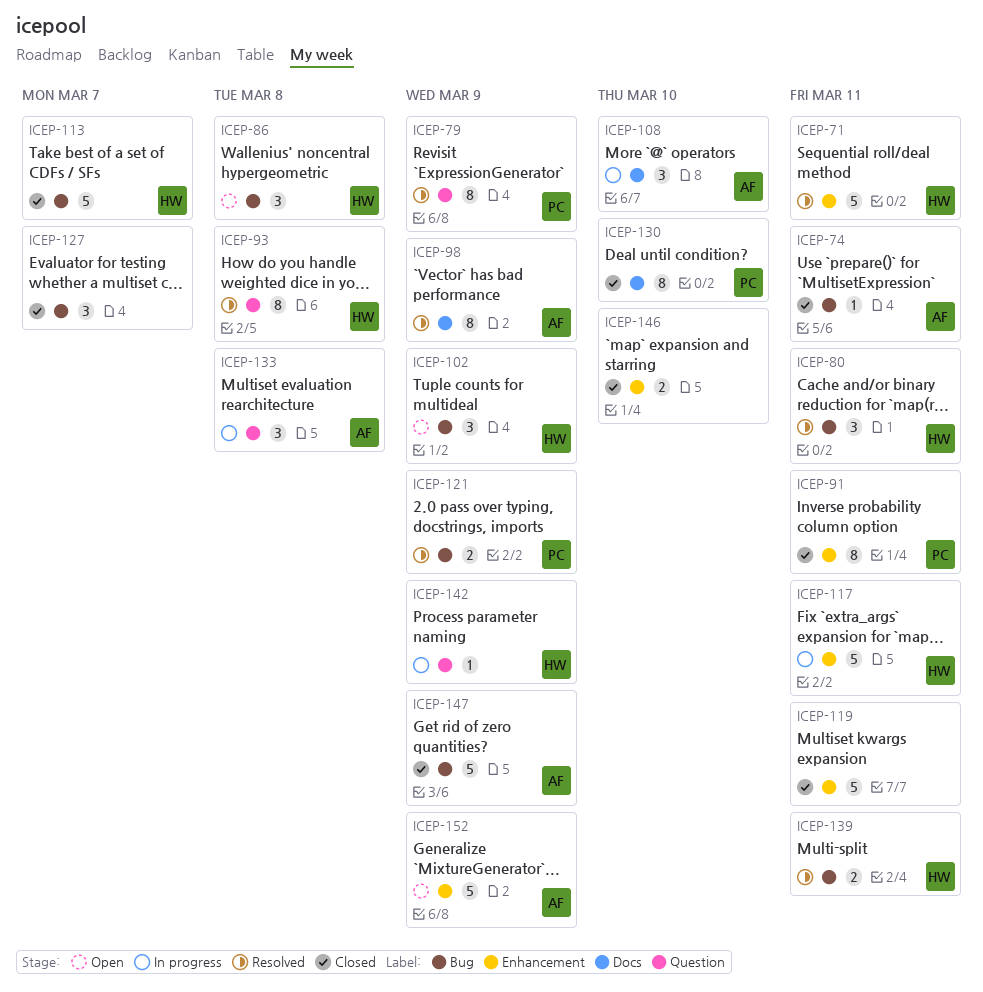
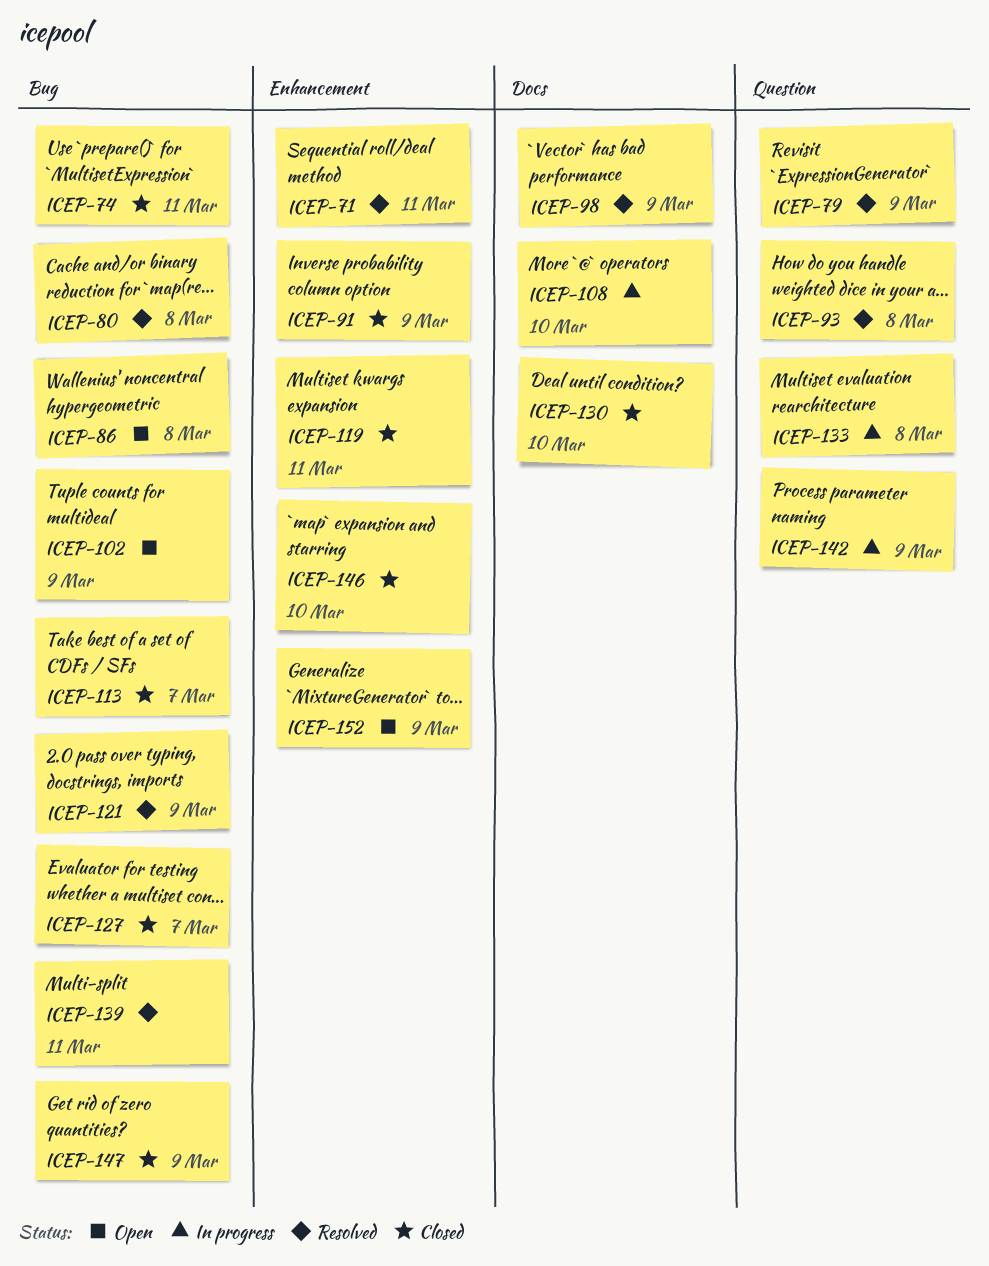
ICEP-80, due: Mar 11 -> Mar 8
ICEP-91, due: Mar 11 -> Mar 9
ICEP-117: present -> none

